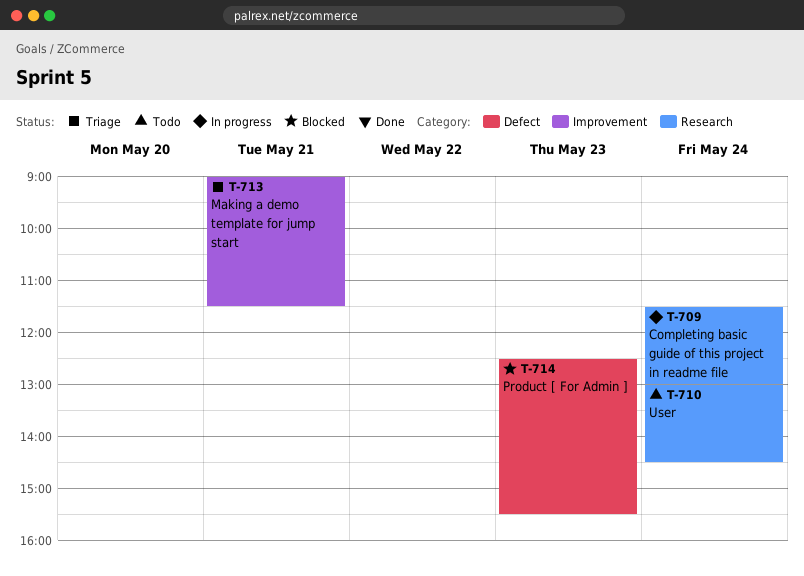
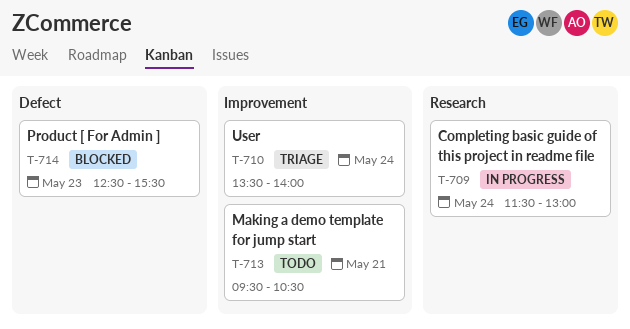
T-710, status: Todo -> Triage
T-710, label: Research -> Improvement
T-710, begins: 13:00 -> 13:30
T-710, ends: 14:30 -> 14:00
T-713, status: Triage -> Todo
T-713, begins: 09:00 -> 09:30
T-713, ends: 11:30 -> 10:30

